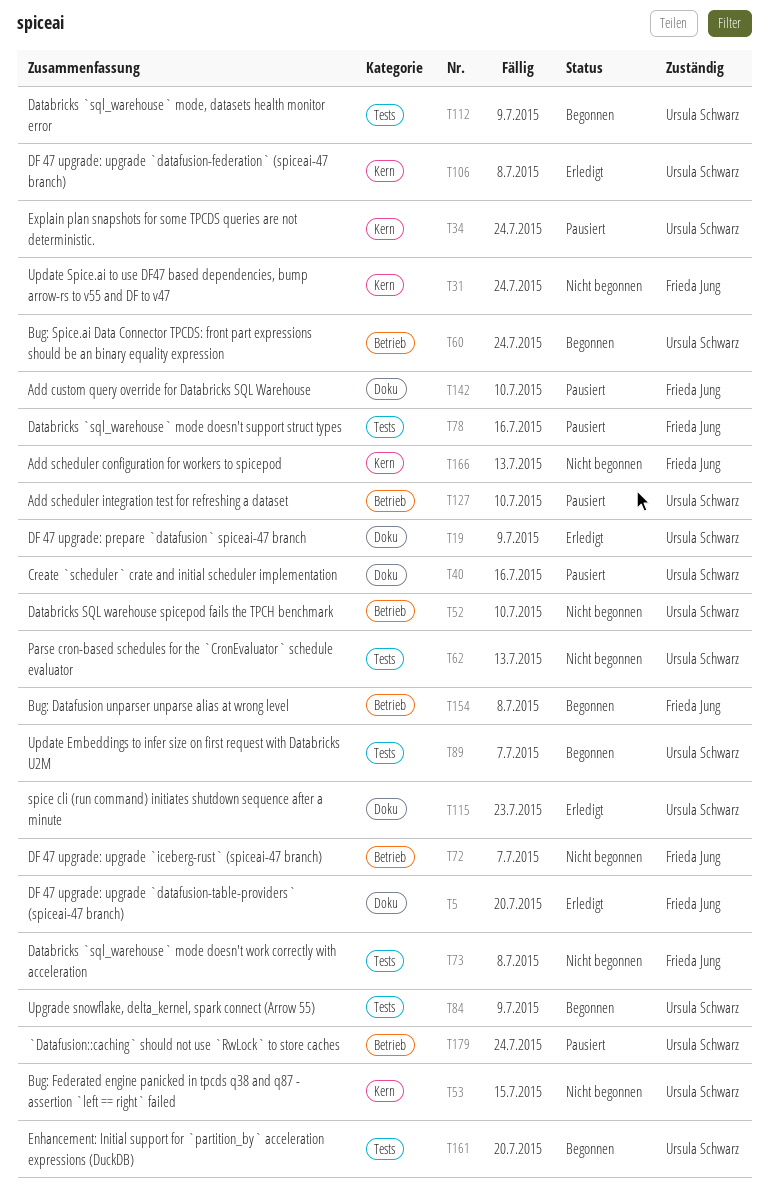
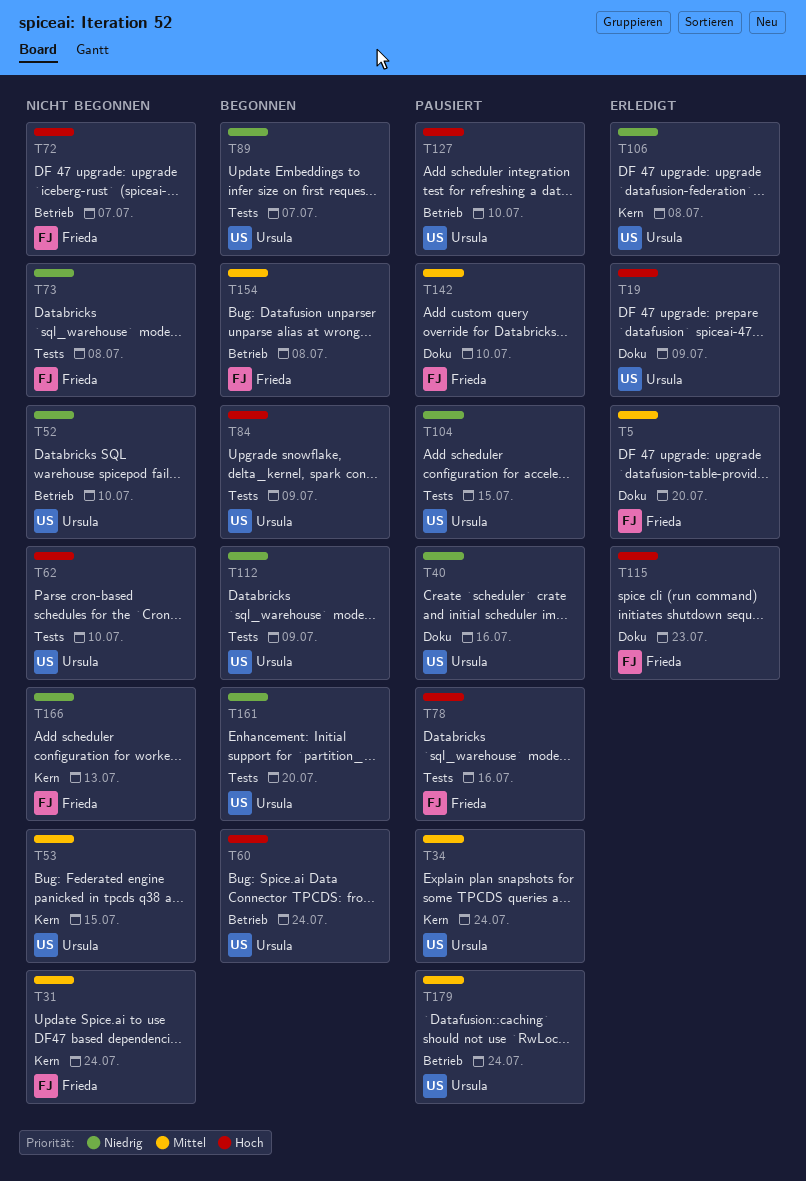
T62, due: Jul 13 -> Jul 10
T104: none -> present
T115, owner: Ursula Schwarz -> Frieda Jung

